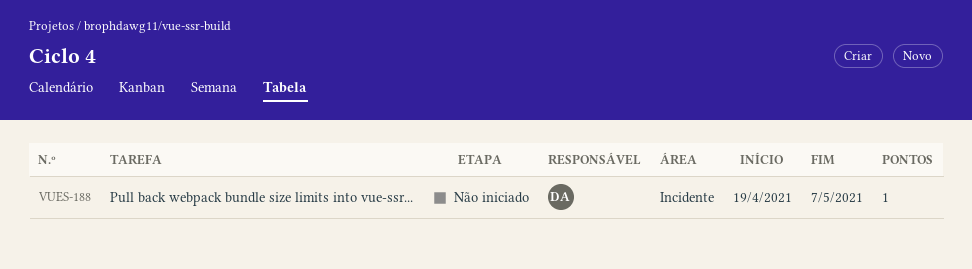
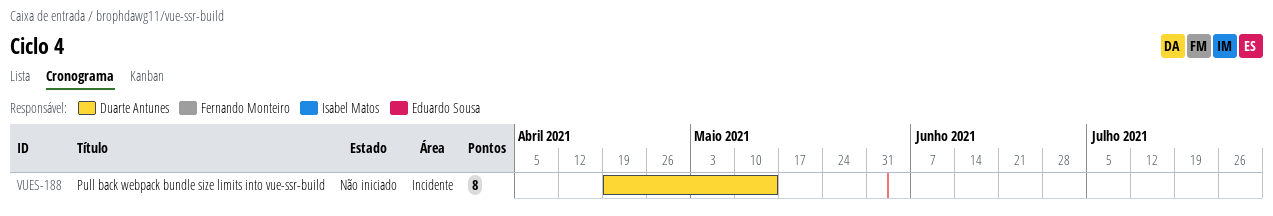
VUES-188, estimate: 1 -> 8
VUES-188, due: May 7 -> May 14

